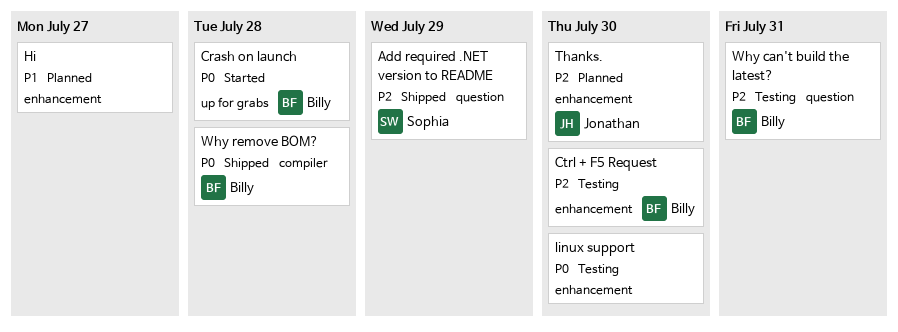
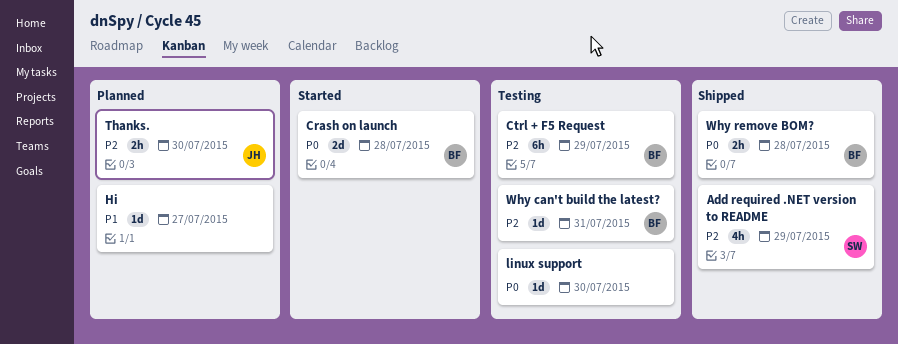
Ctrl + F5 Request, due: Jul 30 -> Jul 29

